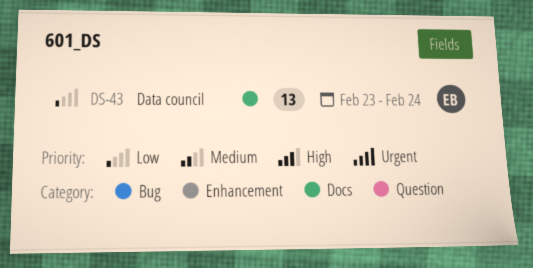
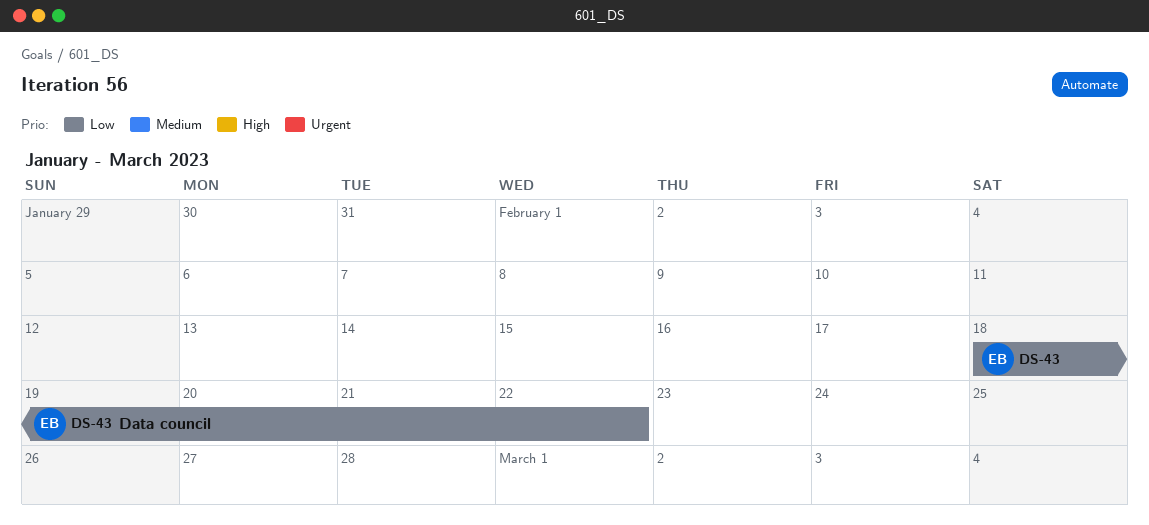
DS-43, start: Feb 23 -> Feb 18
DS-43, due: Feb 24 -> Feb 22

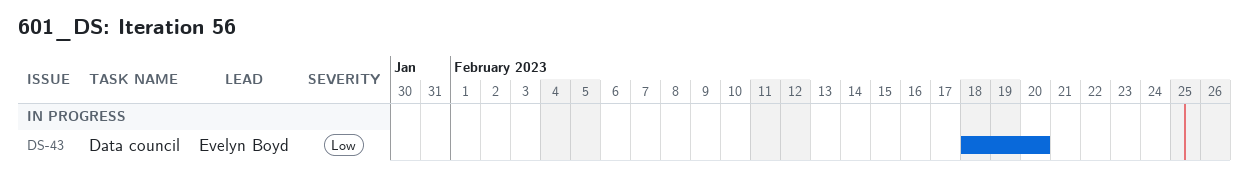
DS-43, due: Feb 22 -> Feb 20

